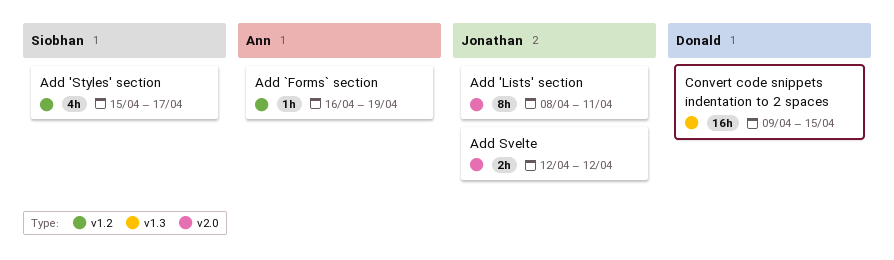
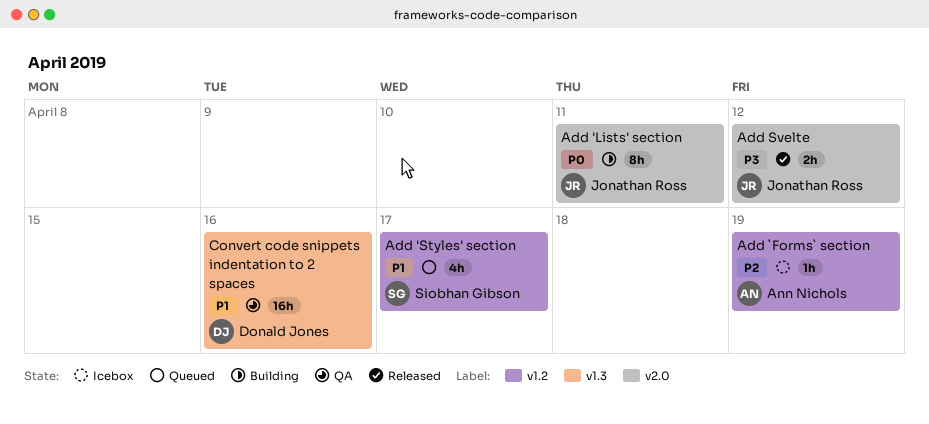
Convert code snippets indentation to 2 spaces, due: Apr 15 -> Apr 16

